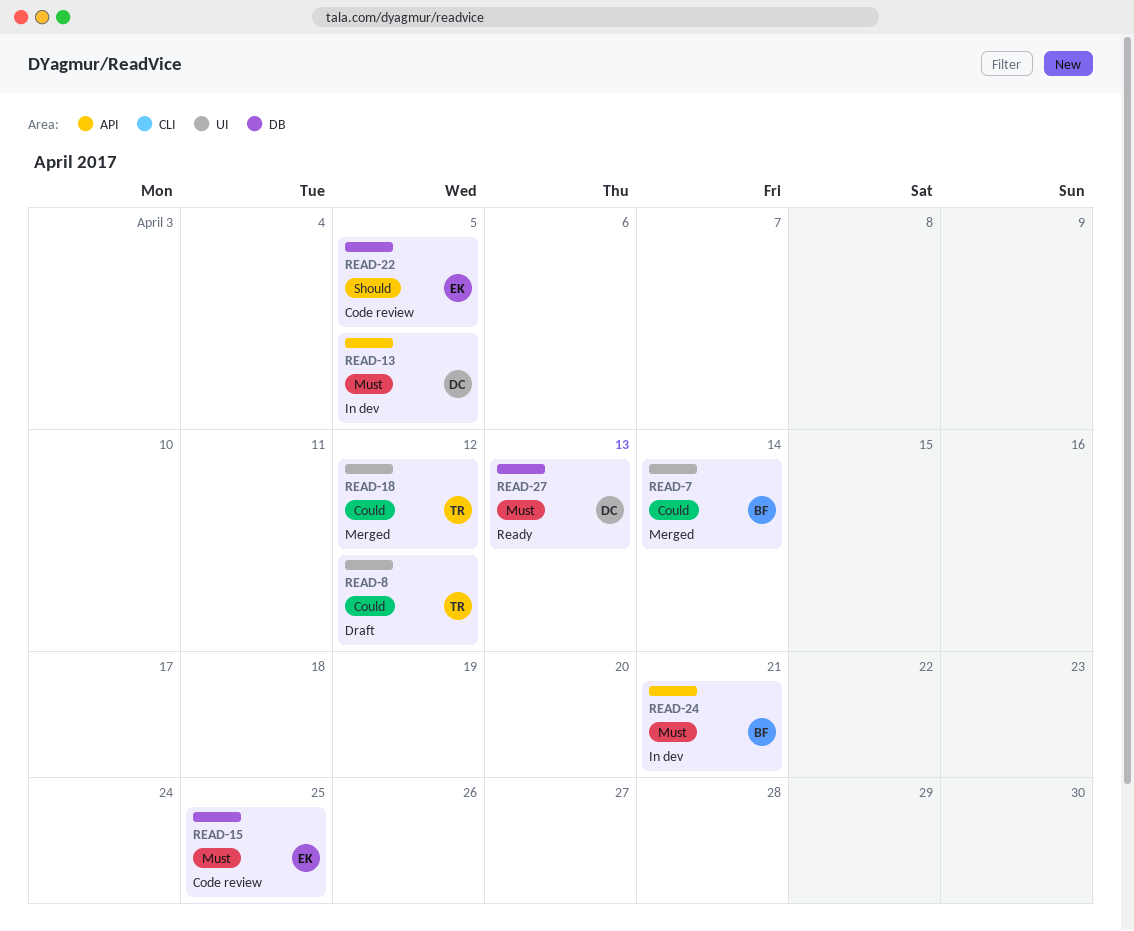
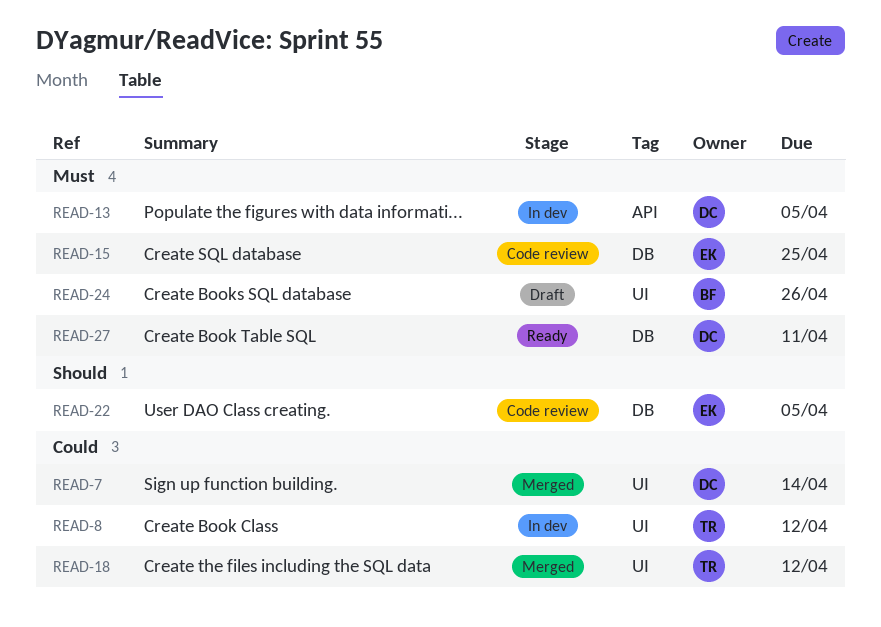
READ-7, owner: BF -> DC
READ-8, status: Draft -> In dev
READ-24, status: In dev -> Draft
READ-24, label: API -> UI
READ-24, due: Apr 21 -> Apr 26
READ-27, due: Apr 13 -> Apr 11

